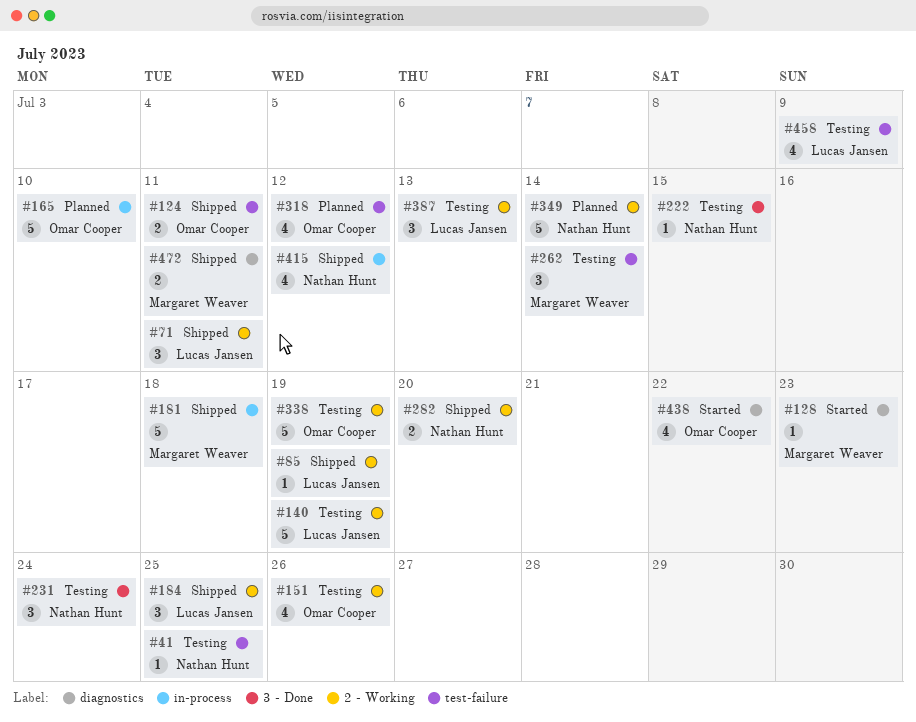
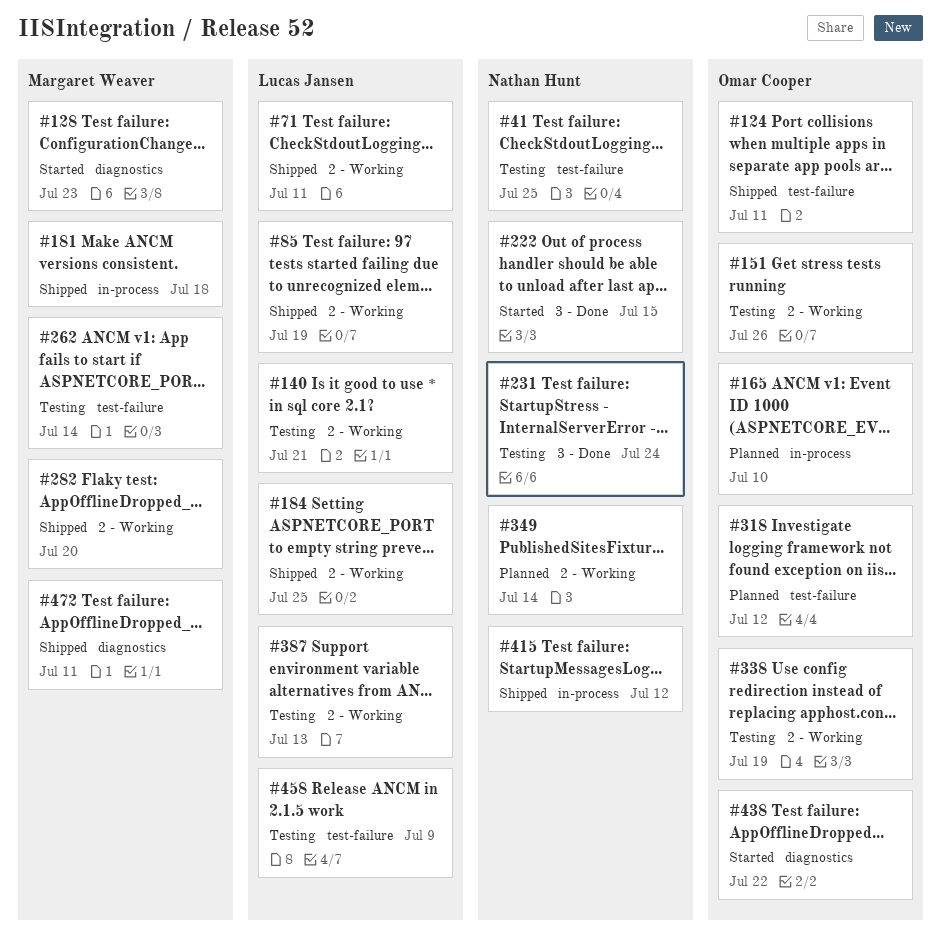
#140, due: Jul 19 -> Jul 21
#222, status: Testing -> Started
#282, owner: Nathan Hunt -> Margaret Weaver

